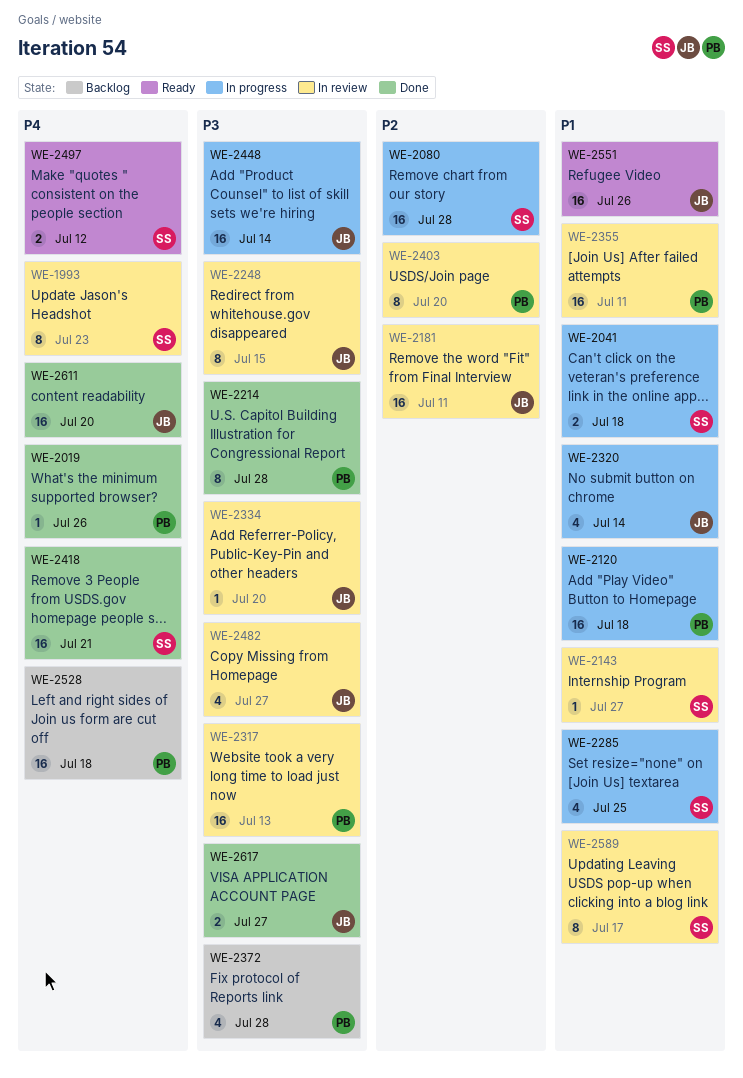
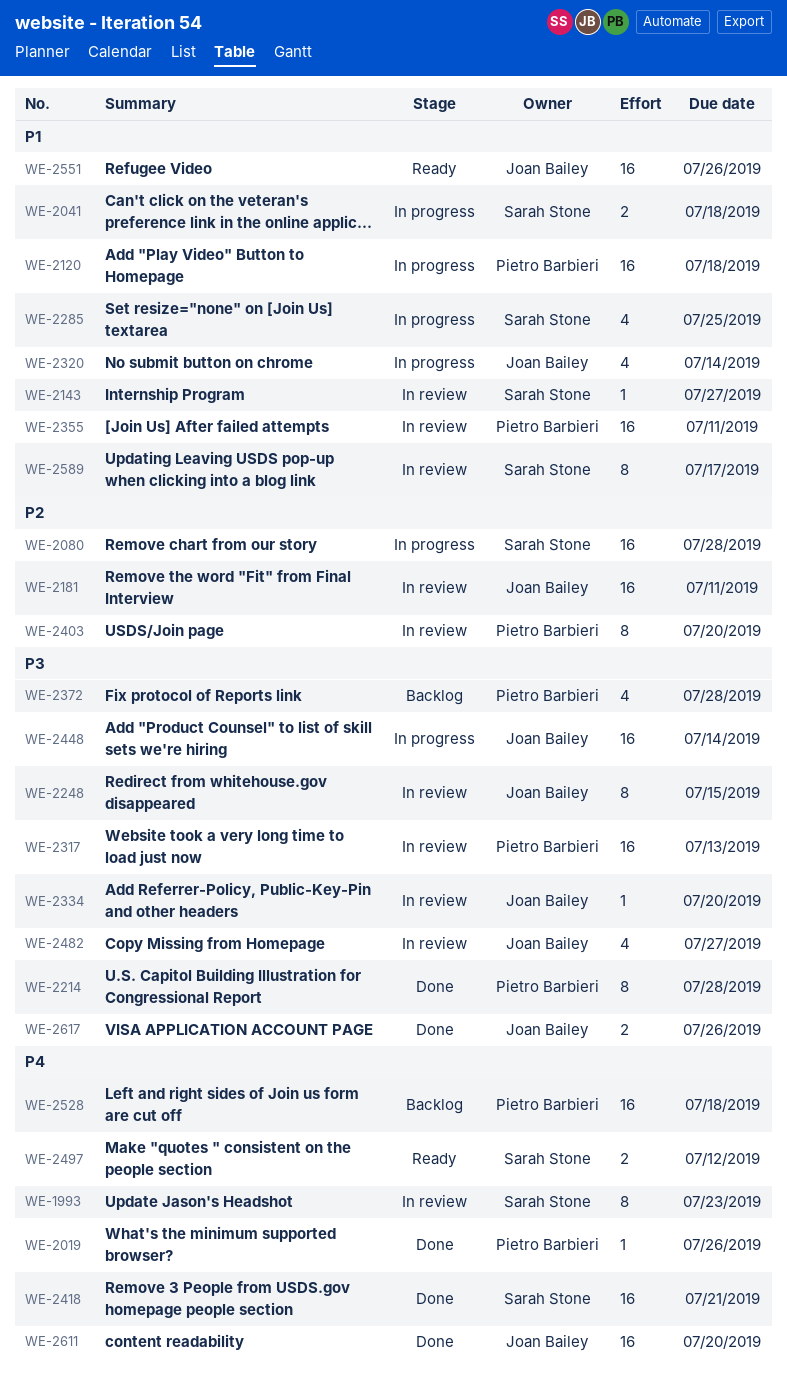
WE-2617, due: Jul 27 -> Jul 26

